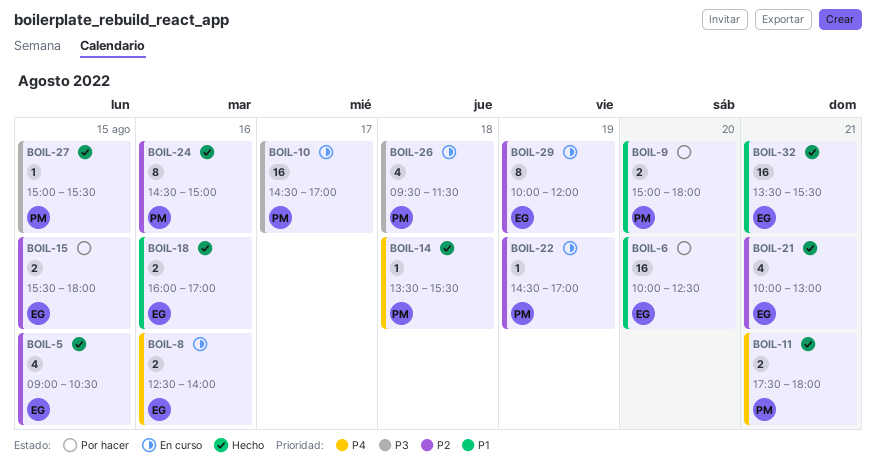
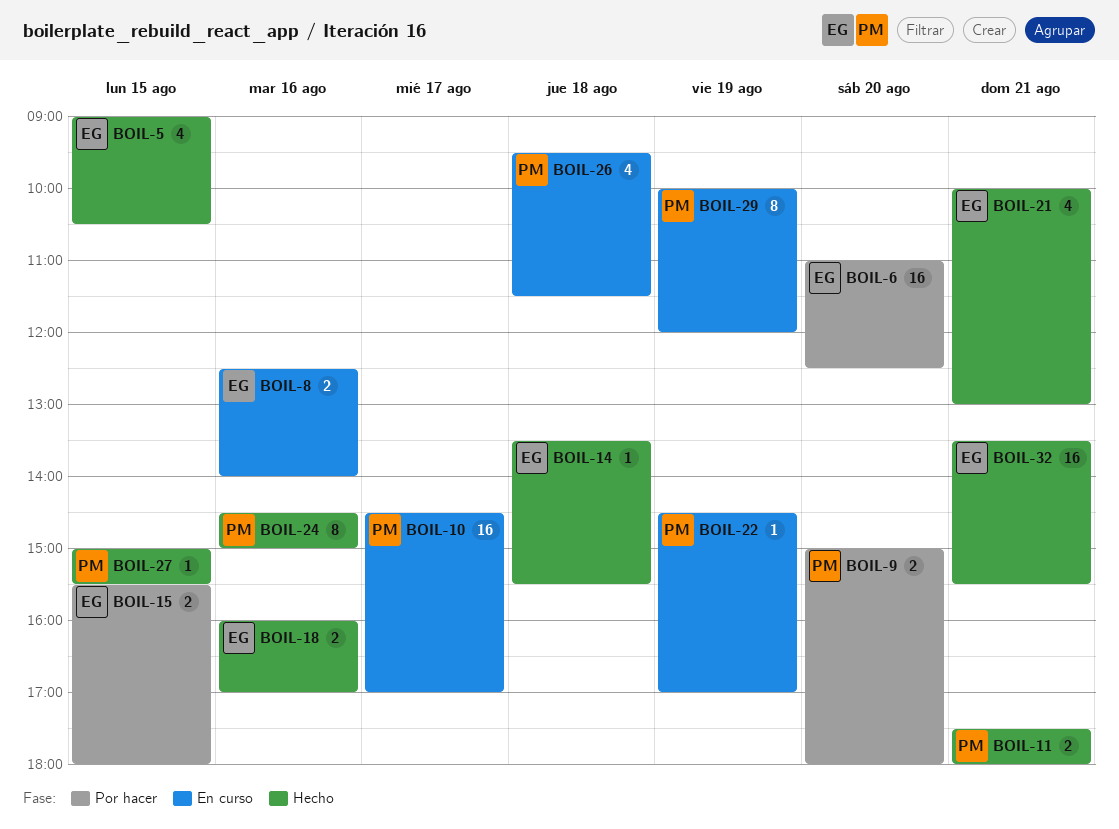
BOIL-6, begins: 10:00 -> 11:00
BOIL-14, owner: PM -> EG
BOIL-29, owner: EG -> PM

